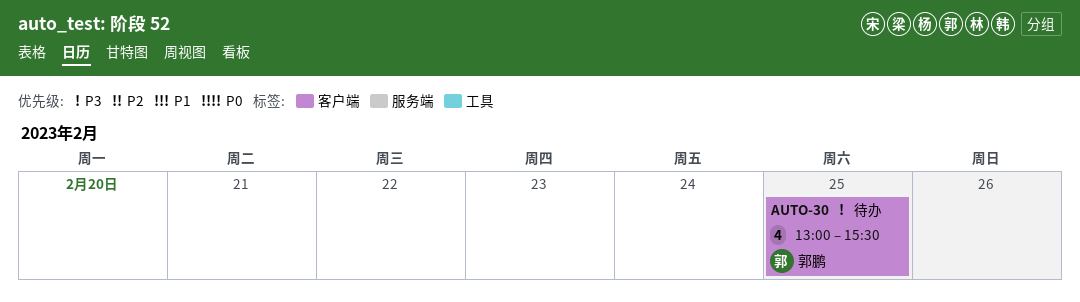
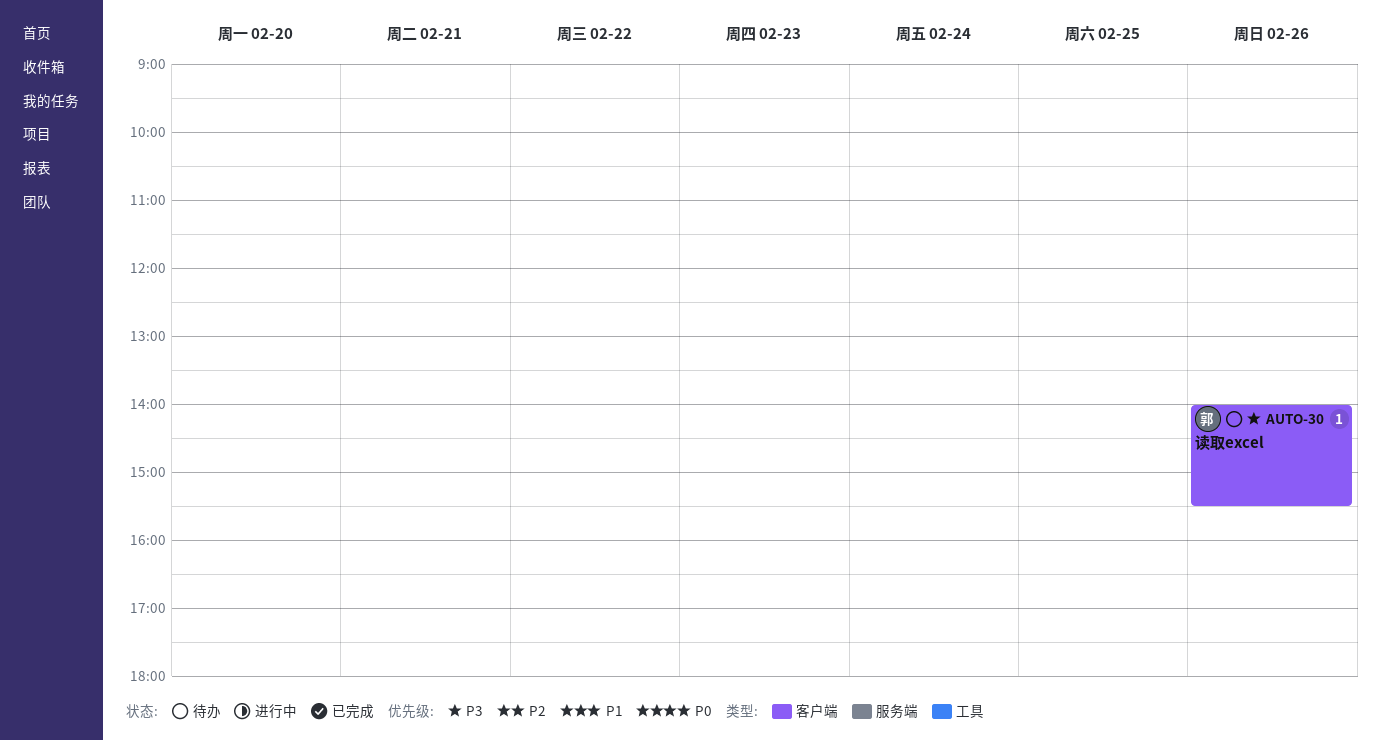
AUTO-30, estimate: 4 -> 1
AUTO-30, day: Feb 25 -> Feb 26
AUTO-30, begins: 13:00 -> 14:00

